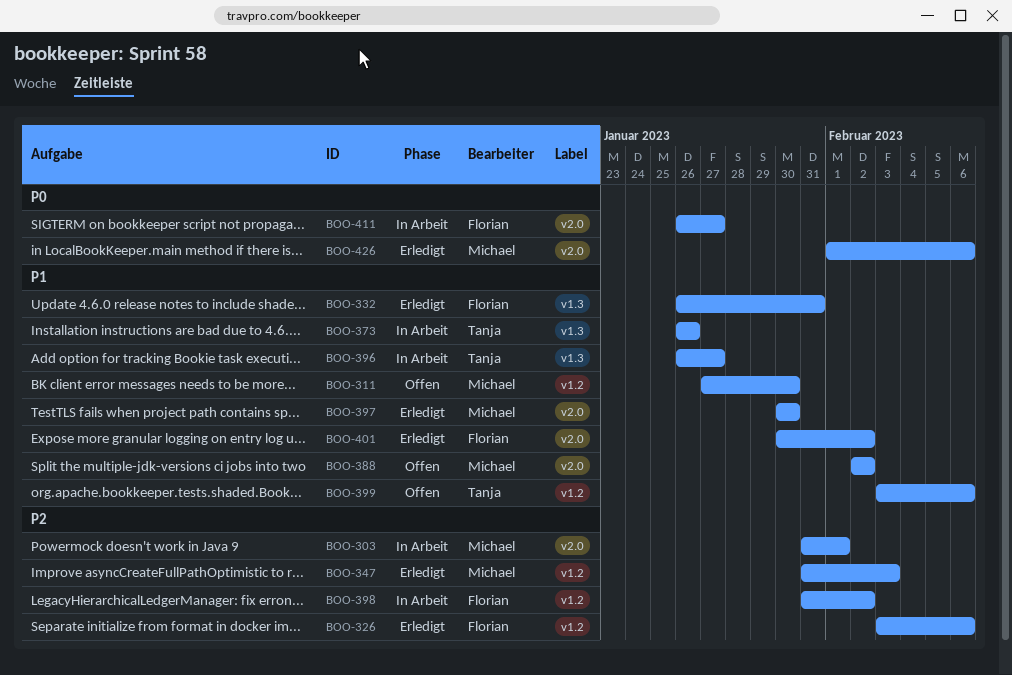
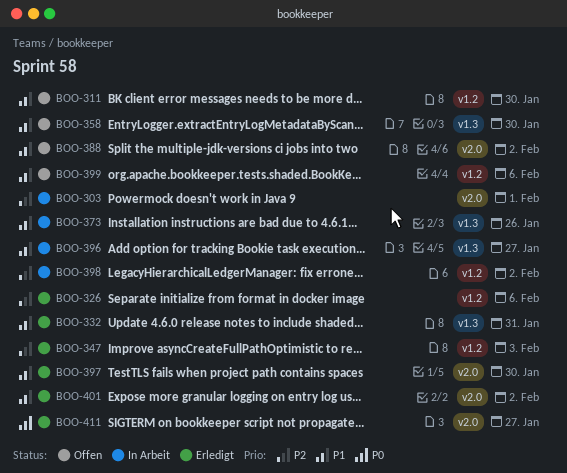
BOO-358: none -> present
BOO-411, status: In Arbeit -> Erledigt
BOO-426: present -> none

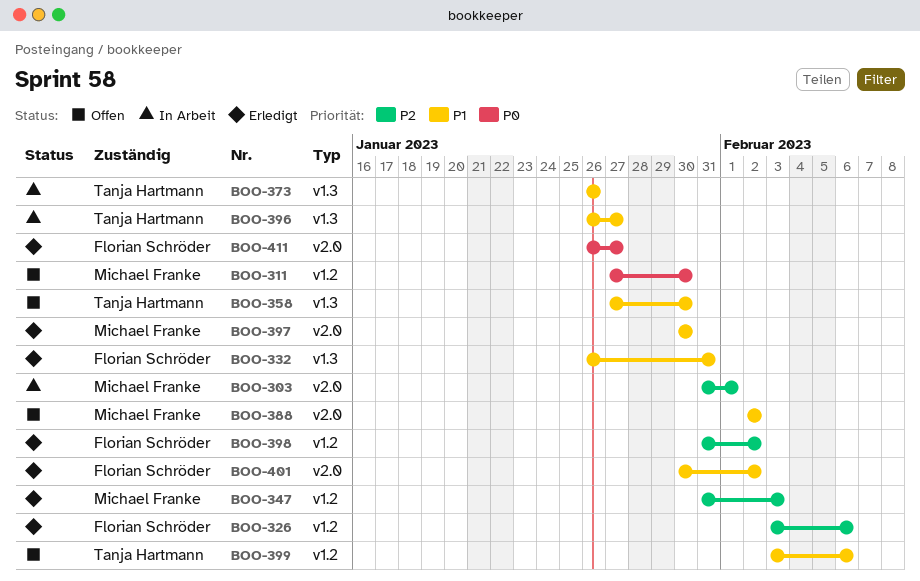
BOO-311, priority: P1 -> P0
BOO-398, status: In Arbeit -> Erledigt

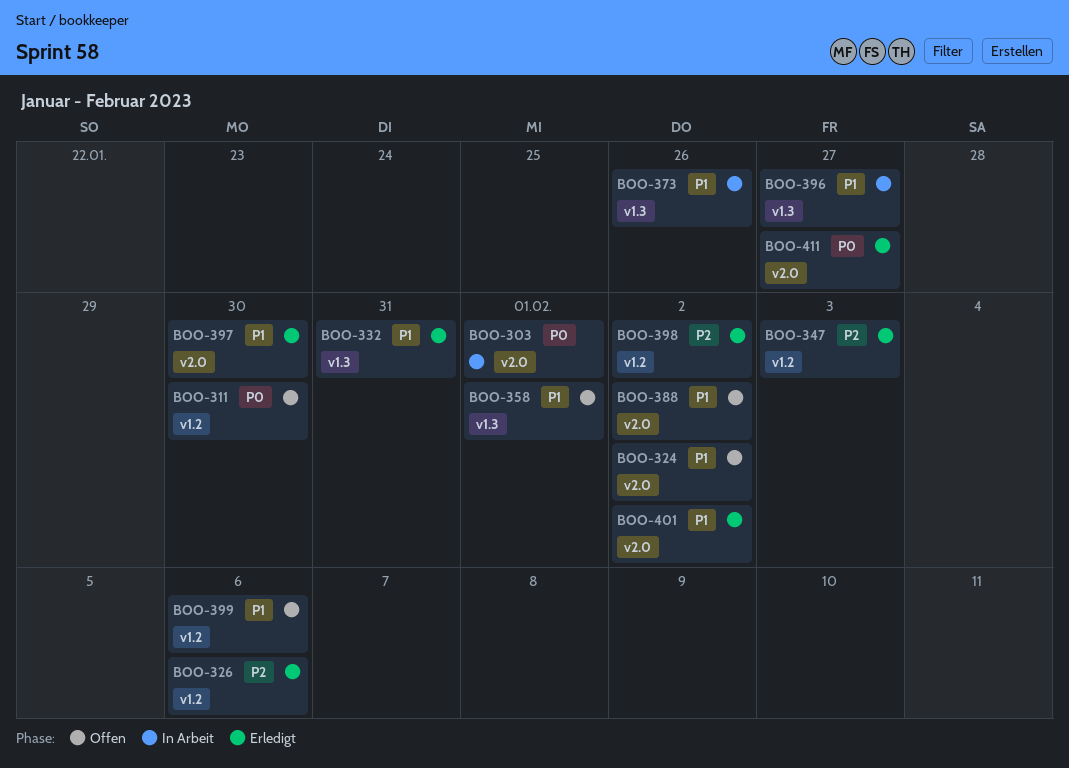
BOO-303, priority: P2 -> P0
BOO-324: none -> present
BOO-358, due: Jan 30 -> Feb 1

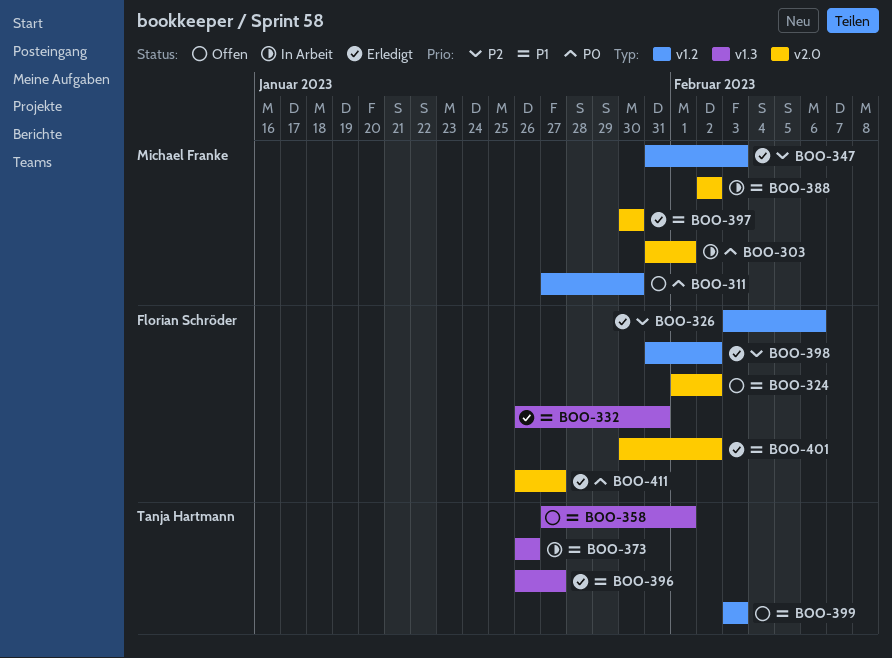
BOO-388, status: Offen -> In Arbeit
BOO-396, status: In Arbeit -> Erledigt
BOO-399, due: Feb 6 -> Feb 3

